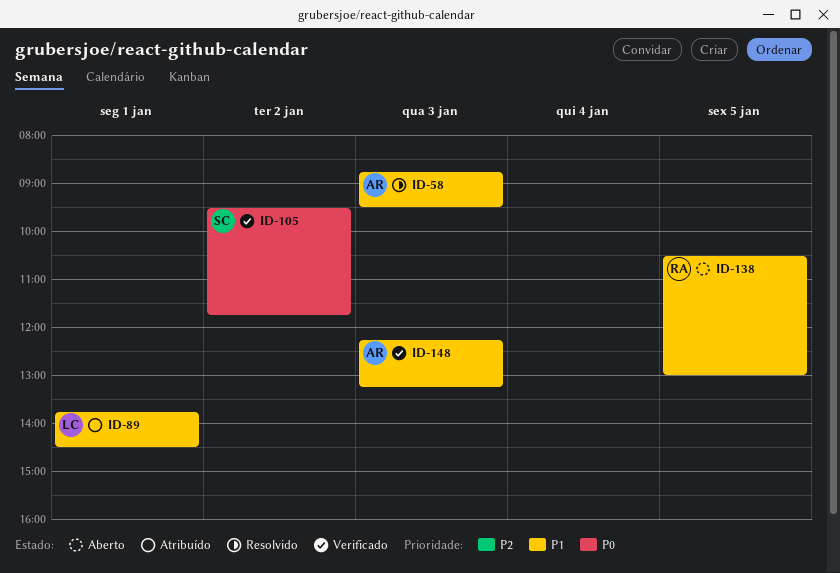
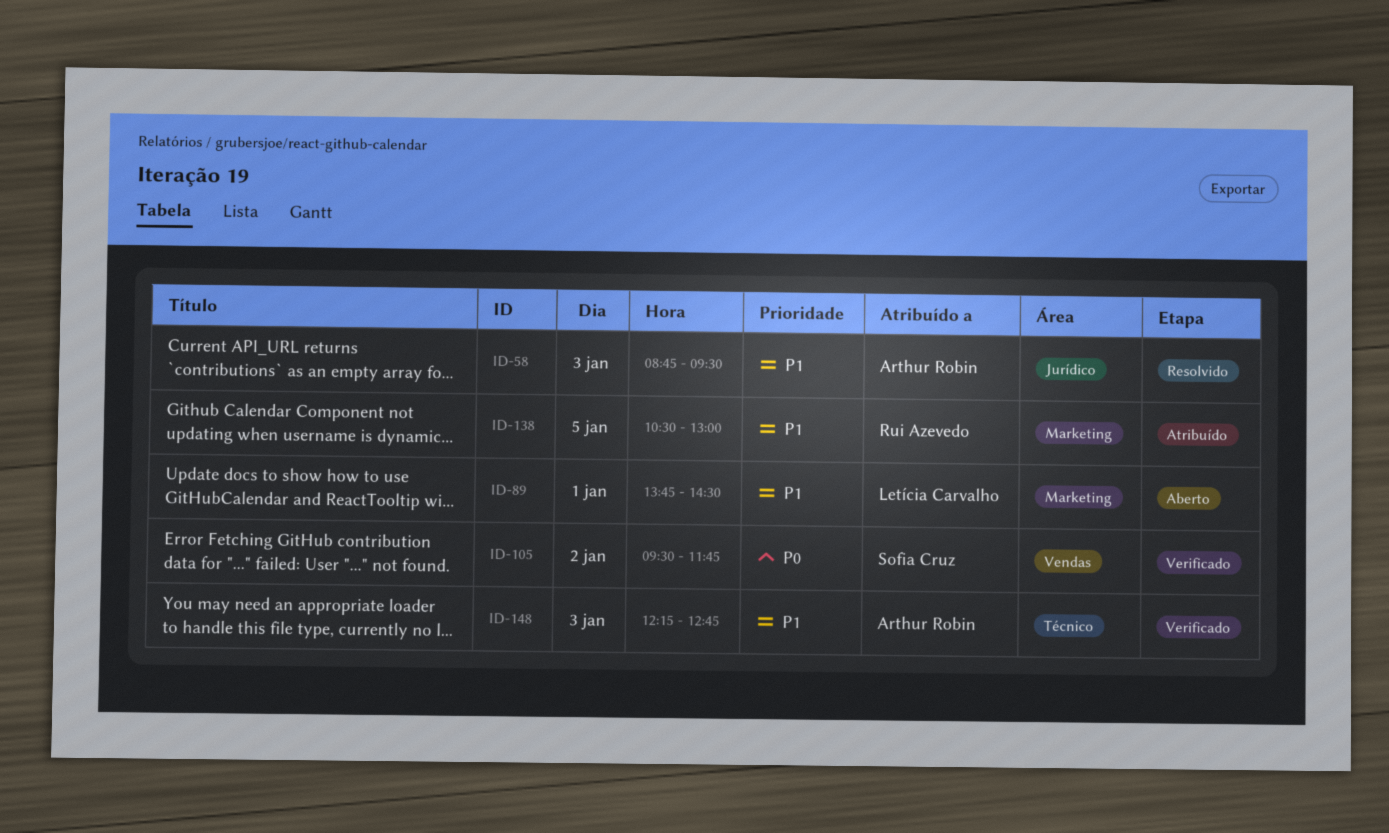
ID-89, status: Atribuído -> Aberto
ID-138, status: Aberto -> Atribuído
ID-148, ends: 13:15 -> 12:45

